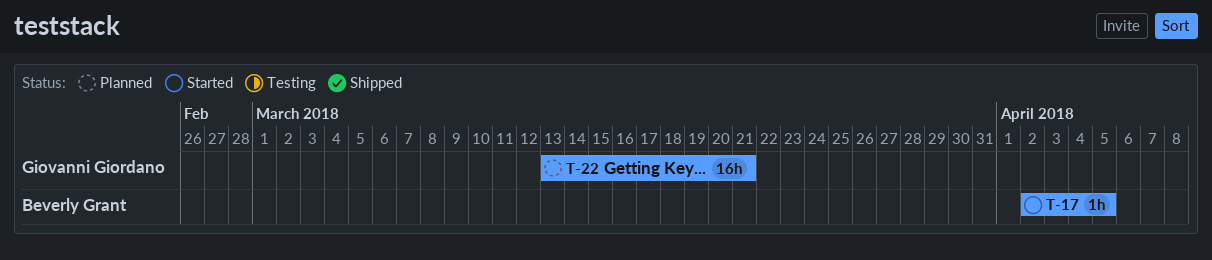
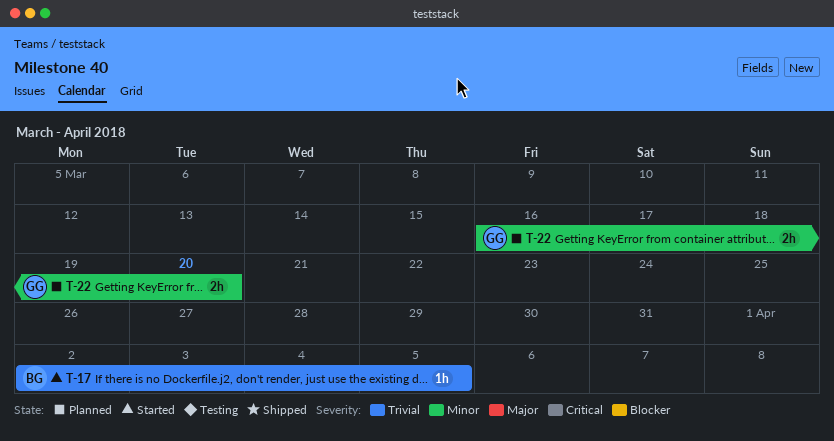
T-22, estimate: 16h -> 2h
T-22, start: Mar 13 -> Mar 16
T-22, due: Mar 21 -> Mar 20

